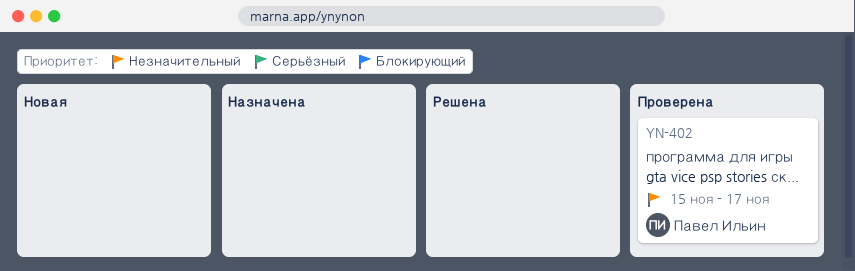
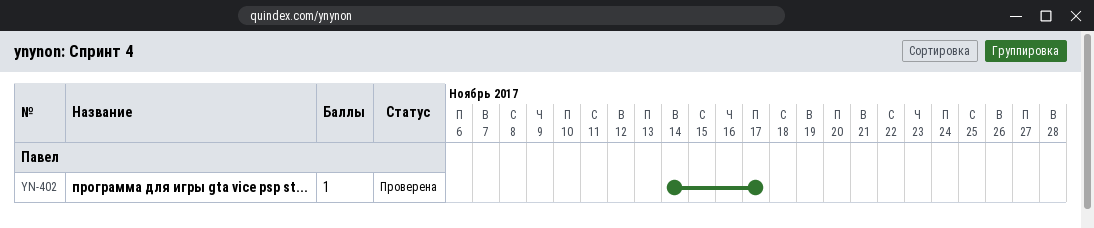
YN-402, start: Nov 15 -> Nov 14

